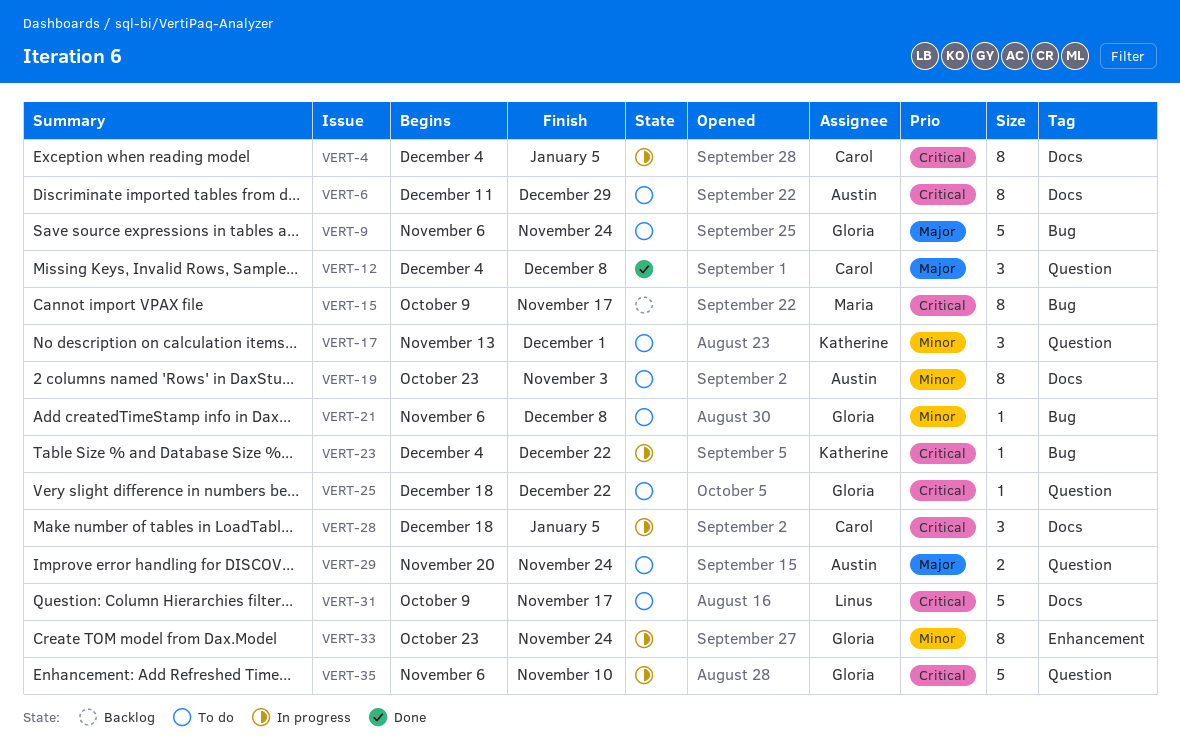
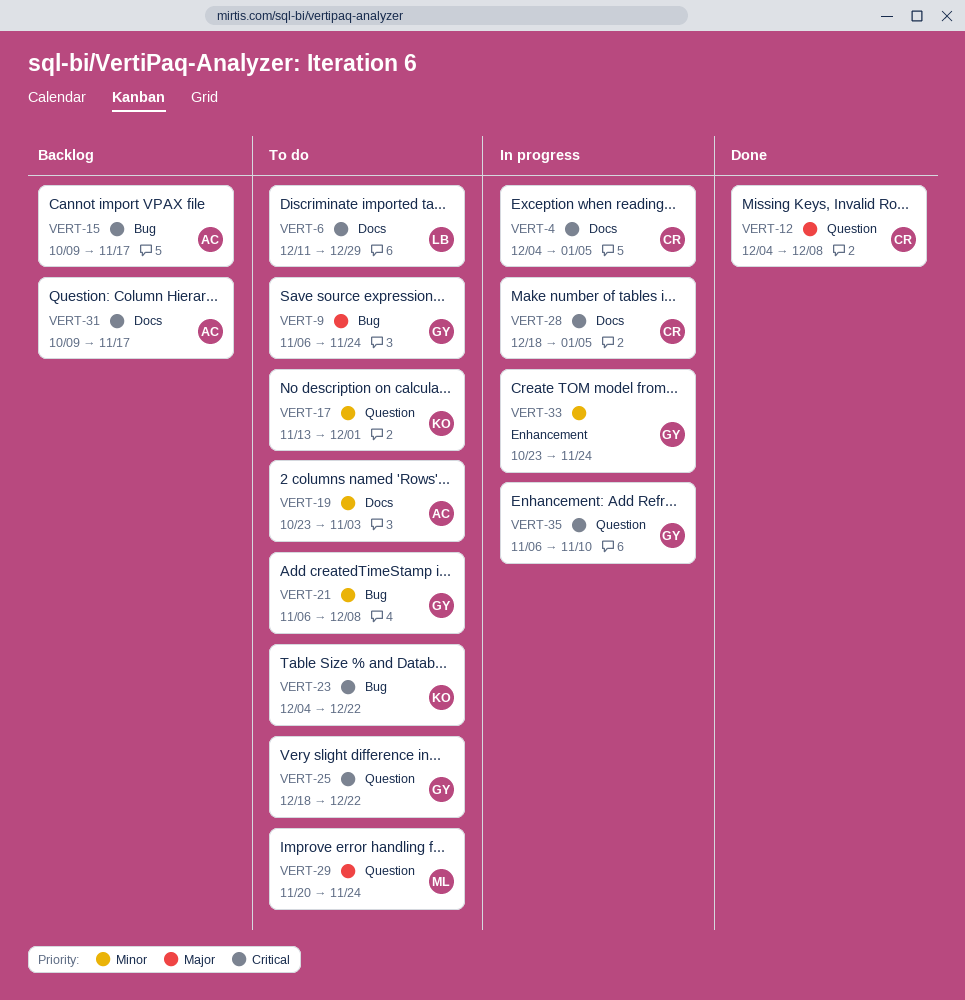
VERT-6, owner: Austin -> Linus
VERT-15, owner: Maria -> Austin
VERT-23, status: In progress -> To do
VERT-29, owner: Austin -> Maria
VERT-31, status: To do -> Backlog
VERT-31, owner: Linus -> Austin

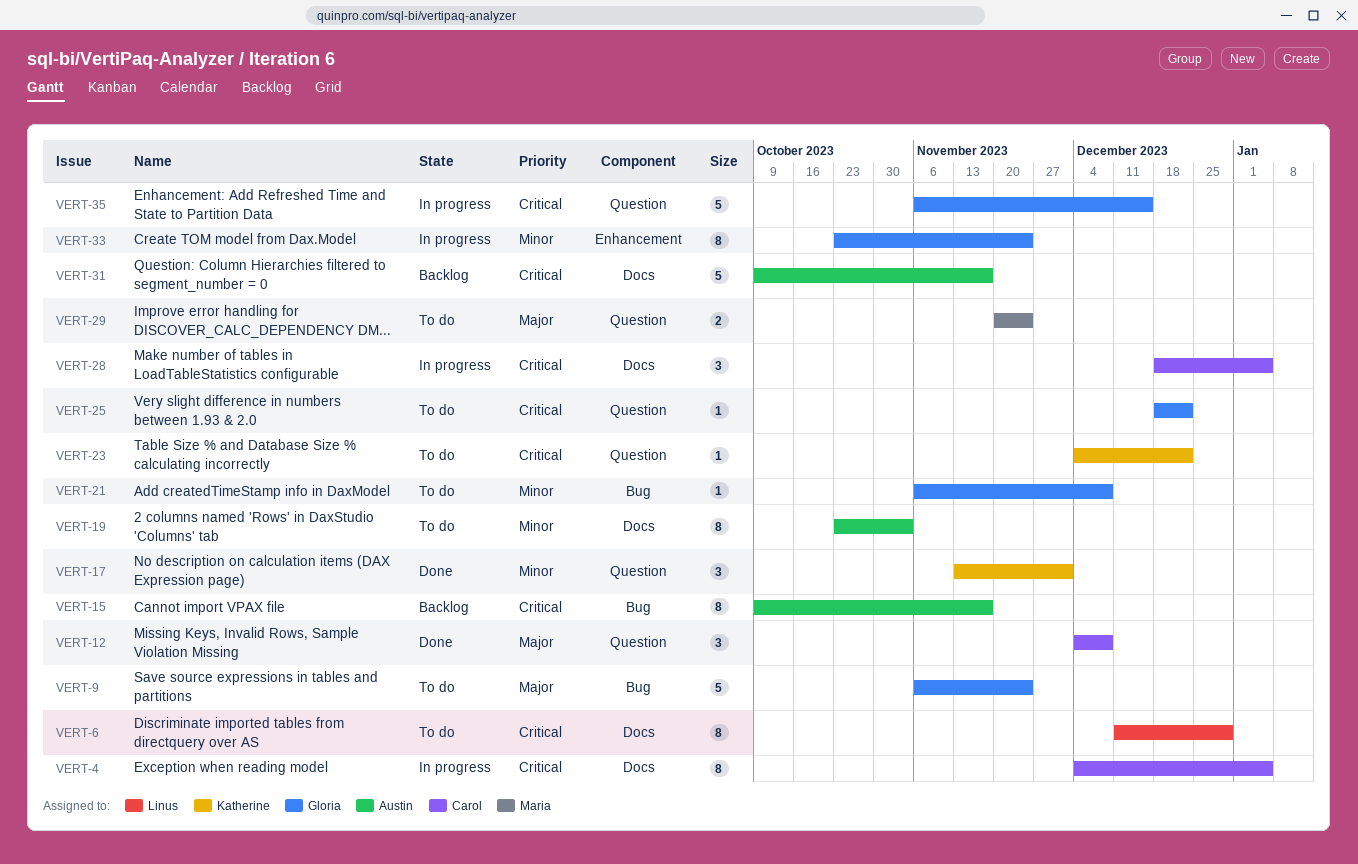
VERT-17, status: To do -> Done
VERT-23, label: Bug -> Question
VERT-35, due: Nov 10 -> Dec 15

